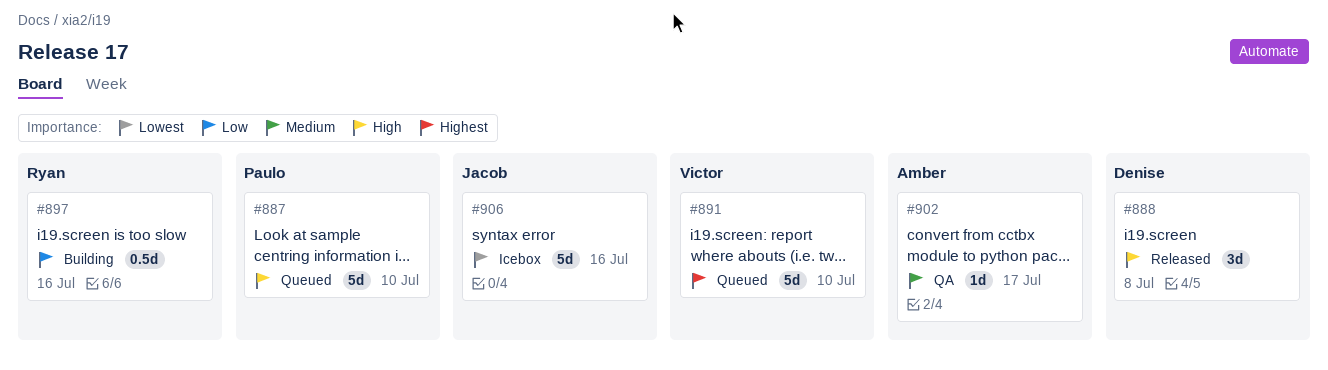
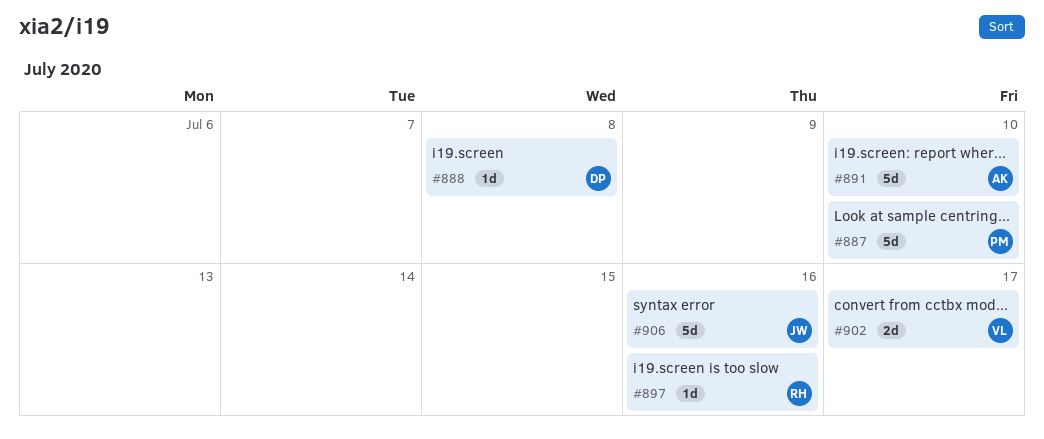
#888, estimate: 3d -> 1d
#891, owner: Victor -> Amber
#897, estimate: 0.5d -> 1d
#902, owner: Amber -> Victor
#902, estimate: 1d -> 2d

